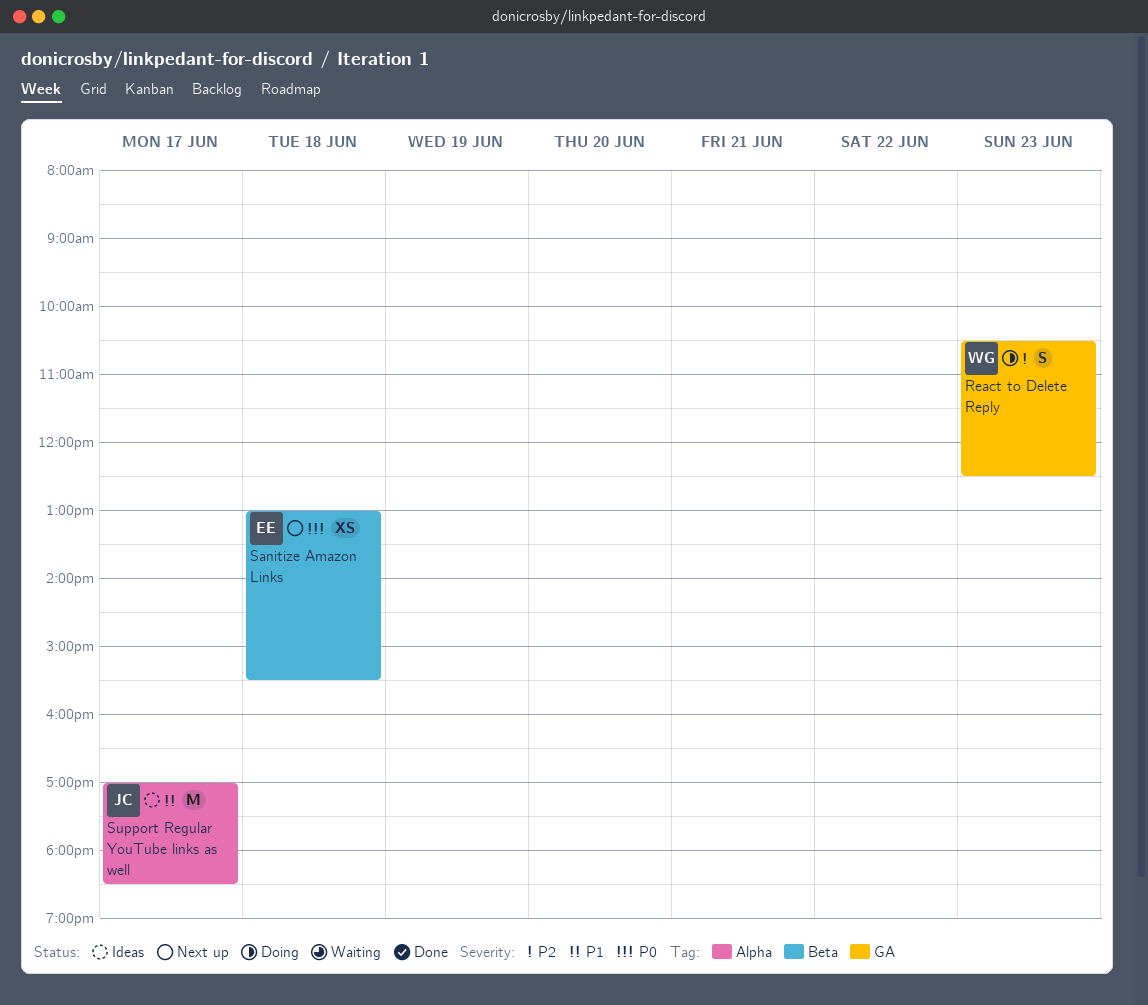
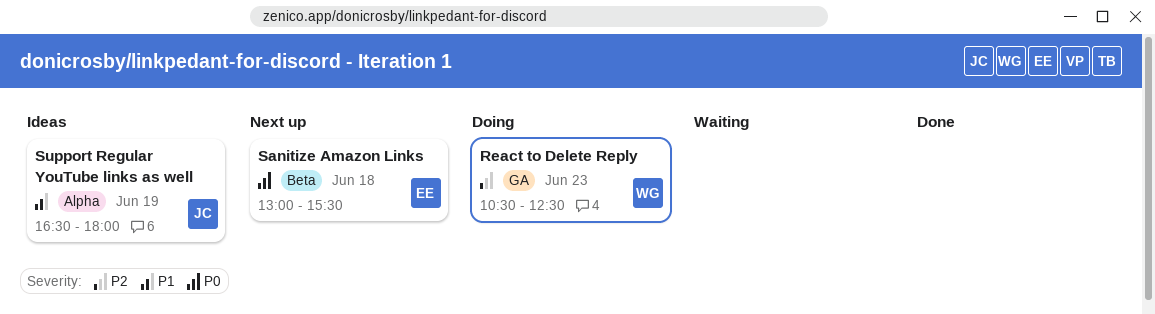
Support Regular YouTube links as well, day: Jun 17 -> Jun 19
Support Regular YouTube links as well, begins: 17:00 -> 16:30
Support Regular YouTube links as well, ends: 18:30 -> 18:00

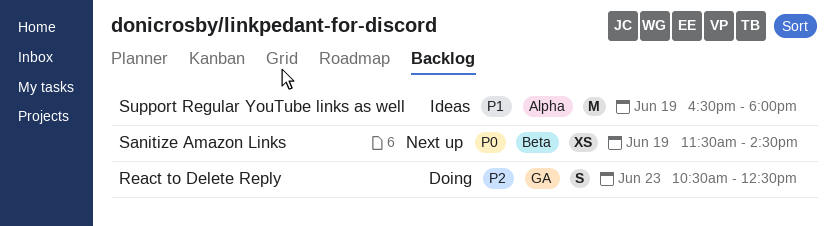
Sanitize Amazon Links, day: Jun 18 -> Jun 19
Sanitize Amazon Links, begins: 13:00 -> 11:30
Sanitize Amazon Links, ends: 15:30 -> 14:30

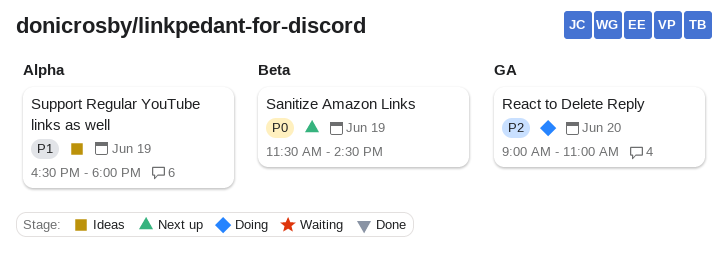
React to Delete Reply, day: Jun 23 -> Jun 20
React to Delete Reply, begins: 10:30 -> 09:00
React to Delete Reply, ends: 12:30 -> 11:00

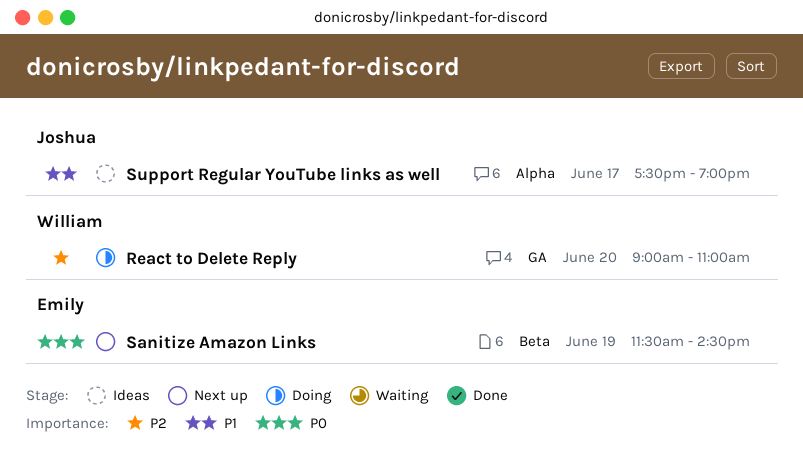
Support Regular YouTube links as well, day: Jun 19 -> Jun 17
Support Regular YouTube links as well, begins: 16:30 -> 17:30
Support Regular YouTube links as well, ends: 18:00 -> 19:00

